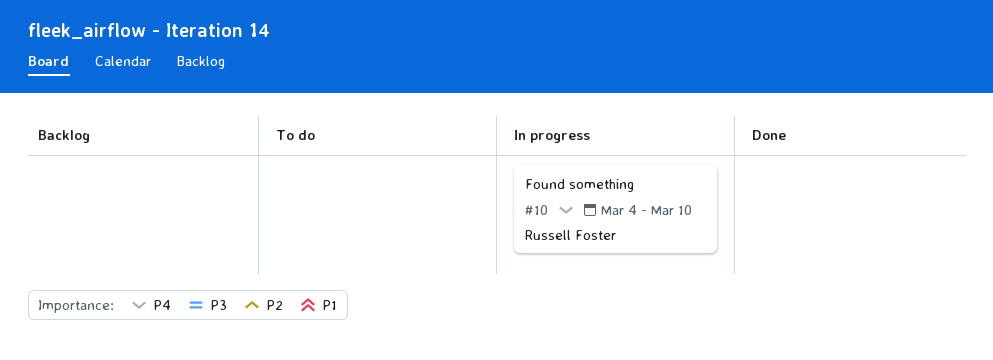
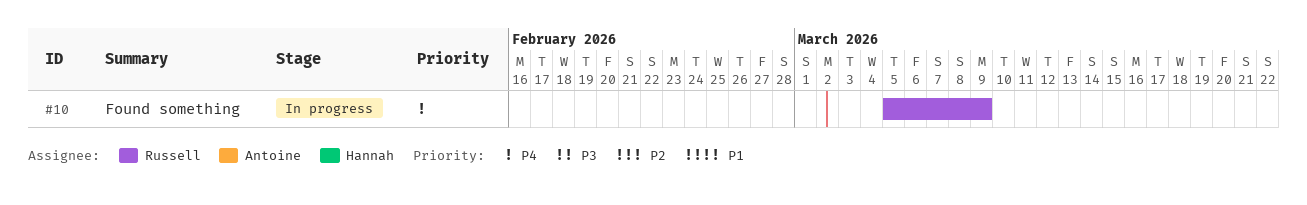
#10, start: Mar 4 -> Mar 5
#10, due: Mar 10 -> Mar 9

